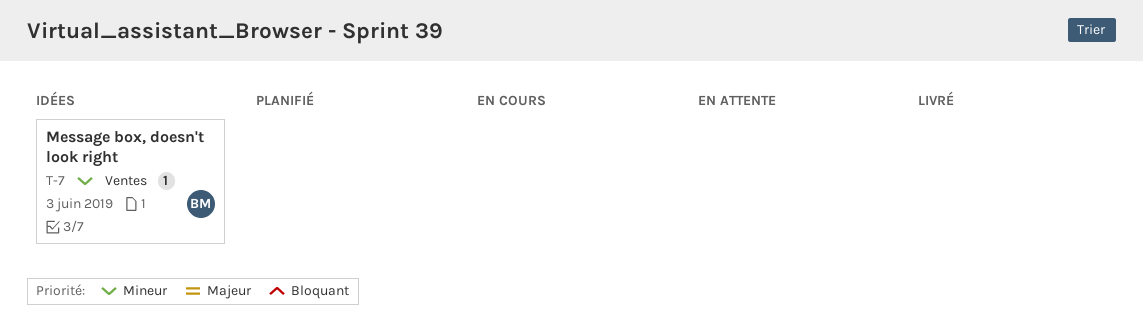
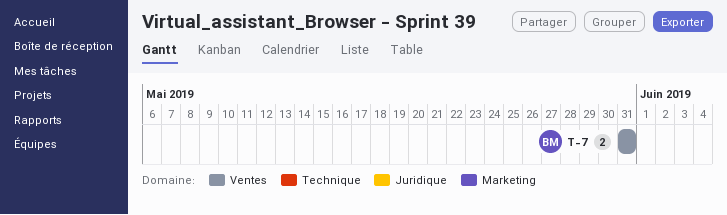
T-7, estimate: 1 -> 2
T-7, due: Jun 3 -> May 31

